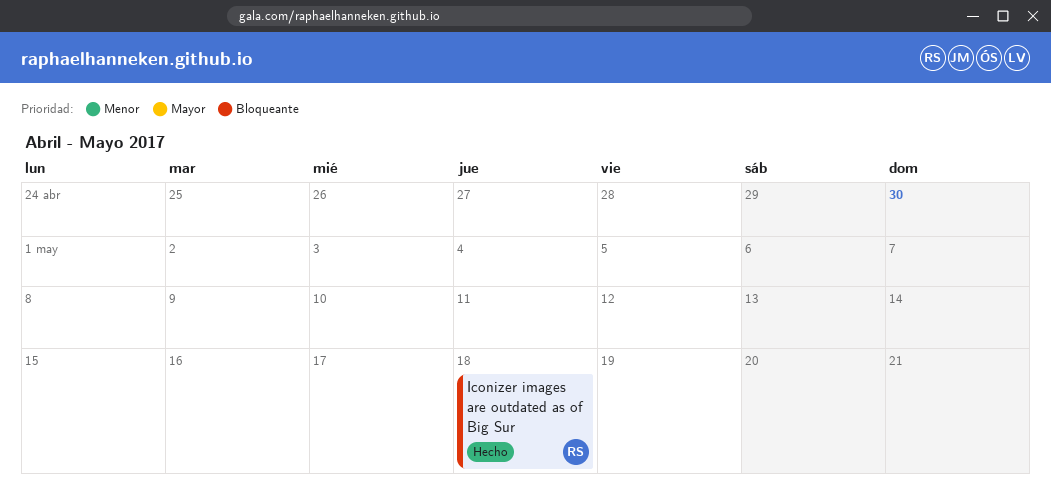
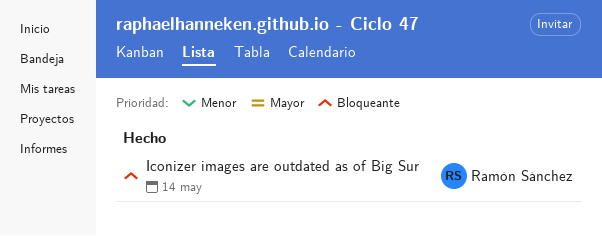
Iconizer images are outdated as of Big Sur, due: May 18 -> May 14

